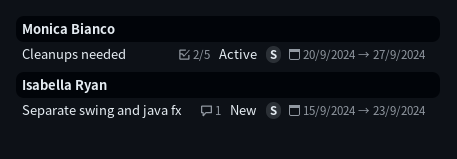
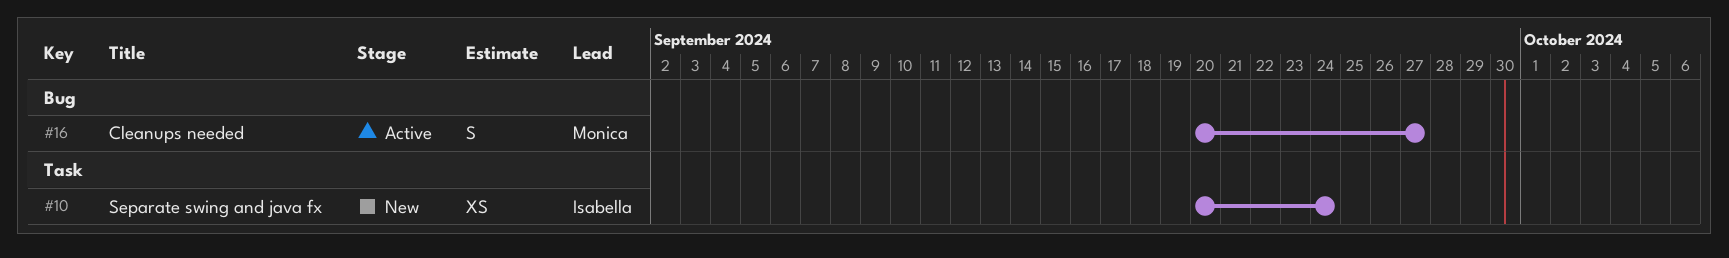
Separate swing and java fx, estimate: S -> XS
Separate swing and java fx, start: Sep 15 -> Sep 20
Separate swing and java fx, due: Sep 23 -> Sep 24

